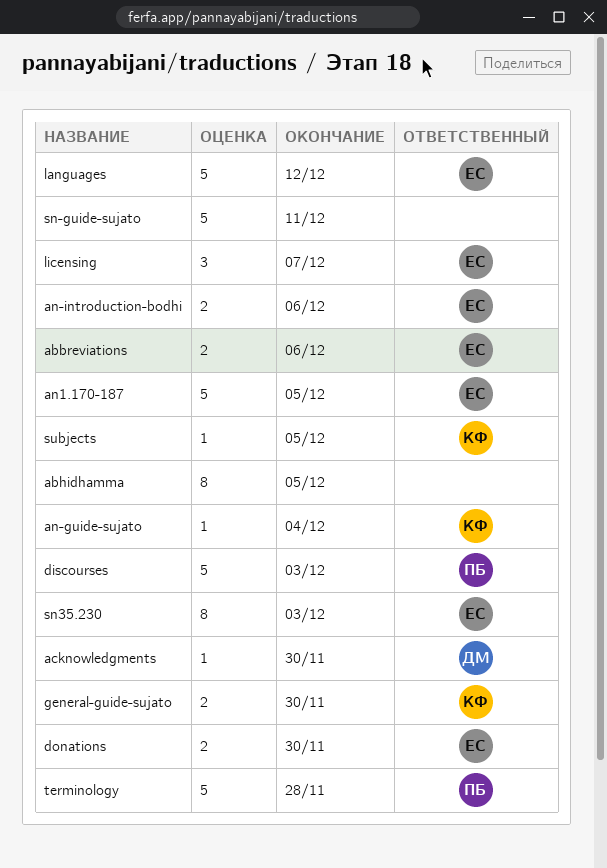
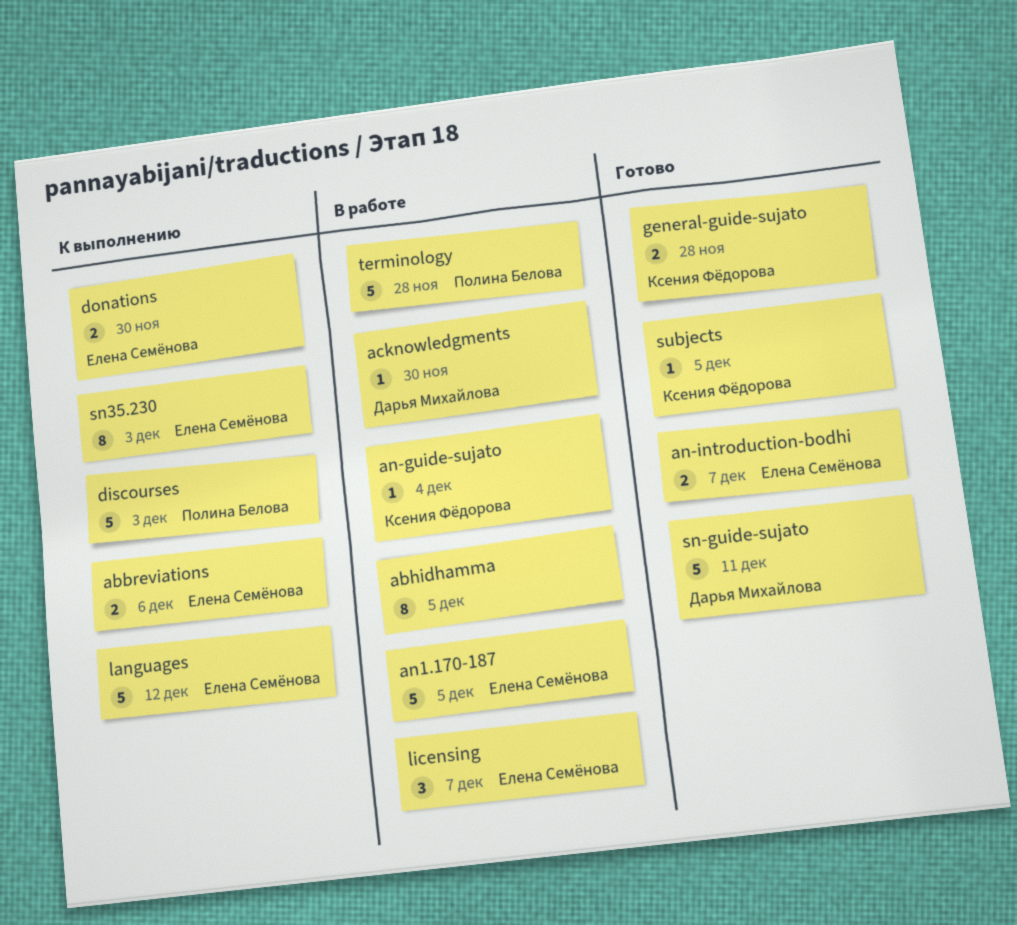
an-introduction-bodhi, due: Dec 6 -> Dec 7
general-guide-sujato, due: Nov 30 -> Nov 28
sn-guide-sujato, owner: none -> Дарья Михайлова

